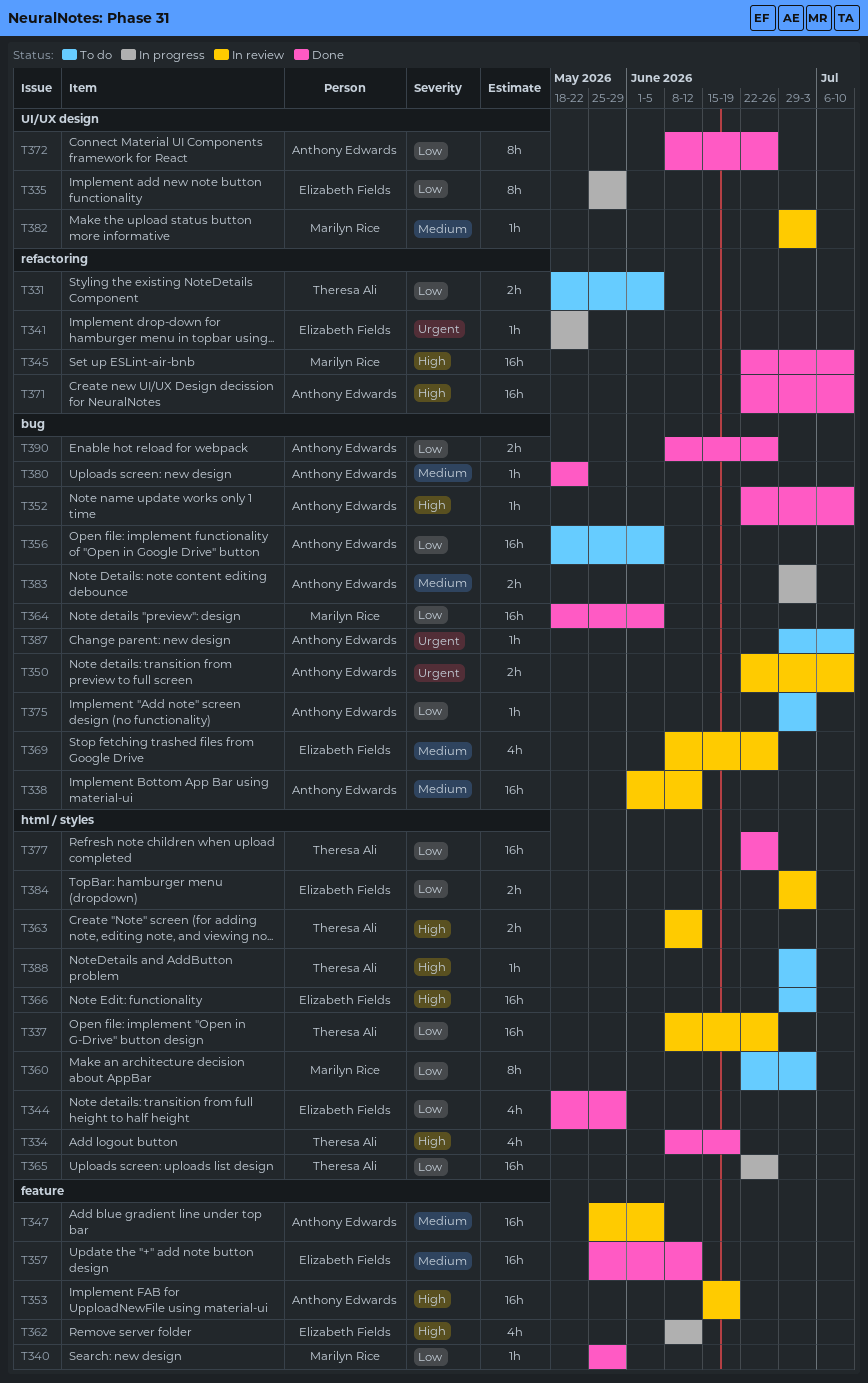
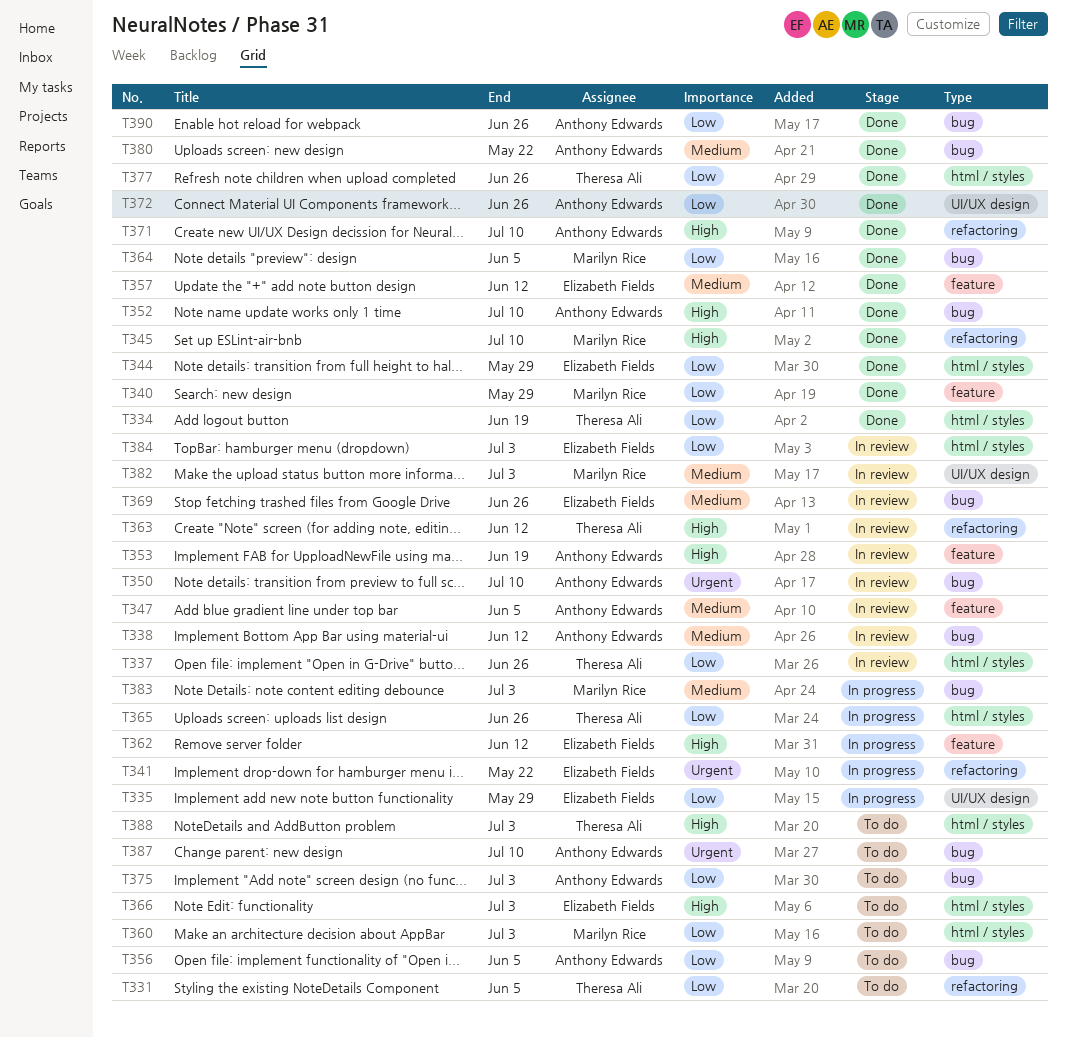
T334, priority: High -> Low
T363, label: html / styles -> refactoring
T383, owner: Anthony Edwards -> Marilyn Rice

